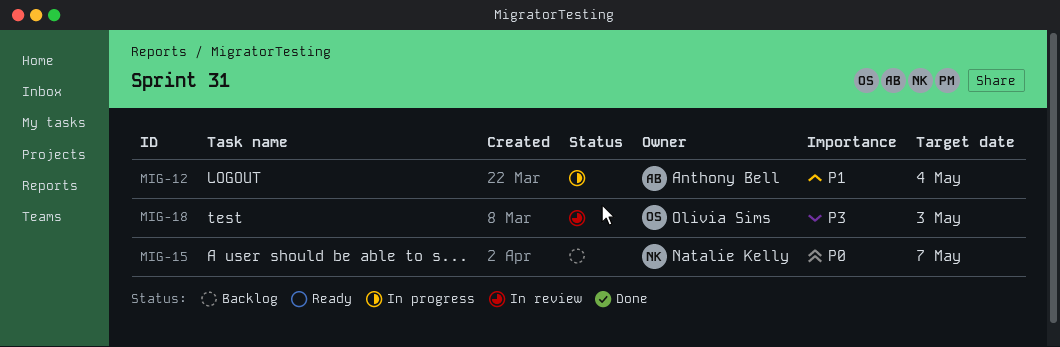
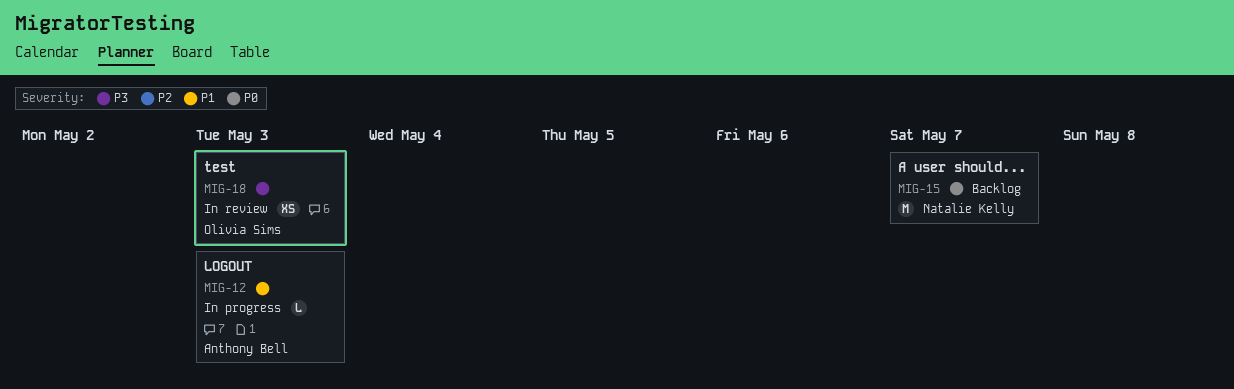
MIG-12, due: May 4 -> May 3

